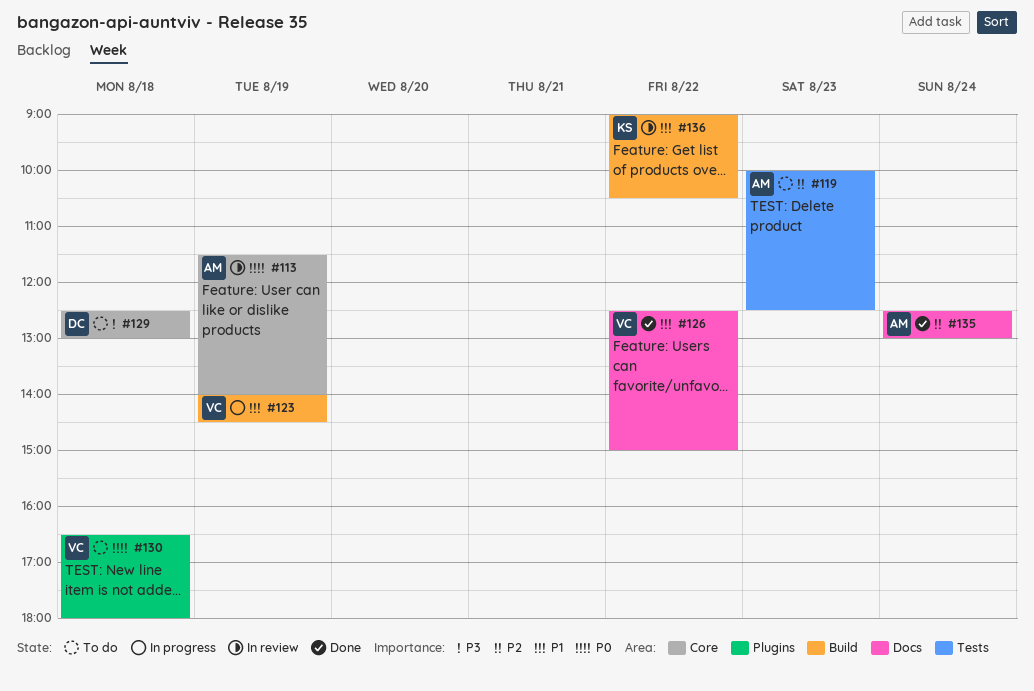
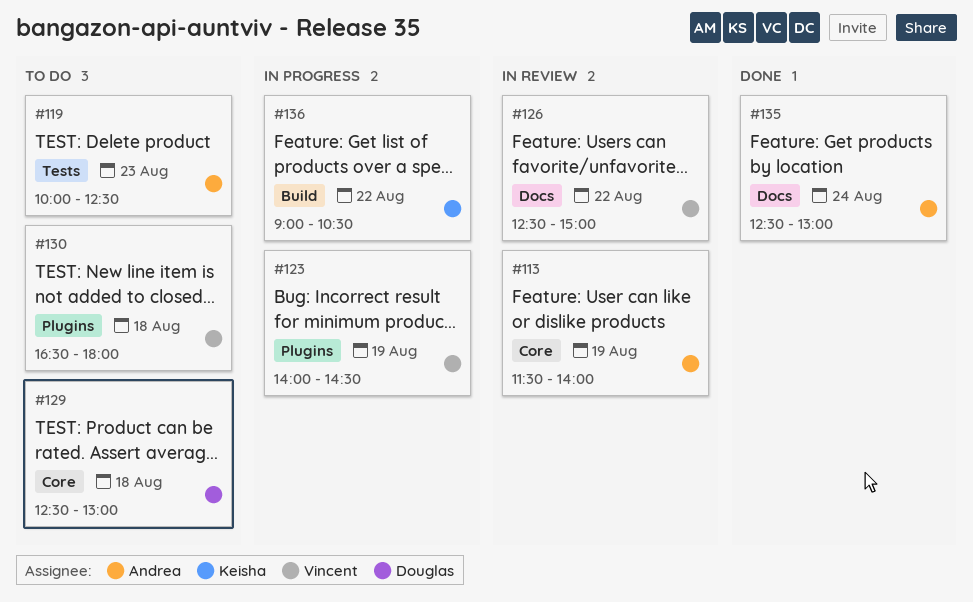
#123, label: Build -> Plugins
#126, status: Done -> In review
#136, status: In review -> In progress

